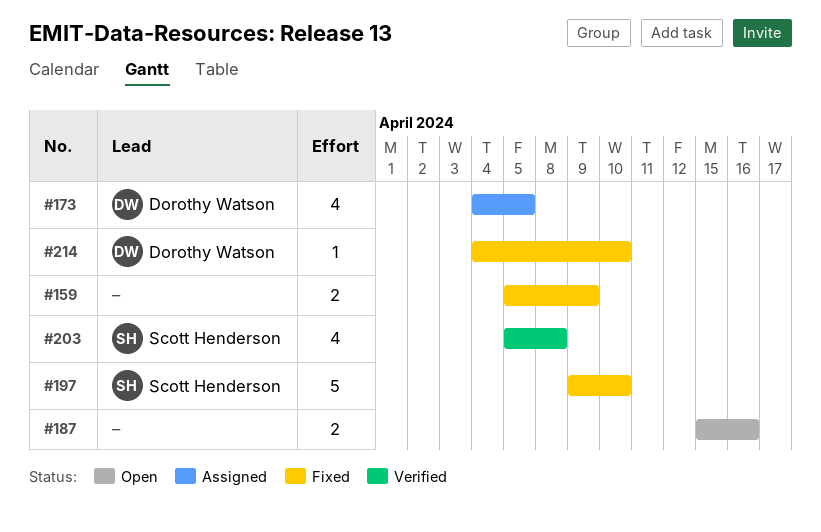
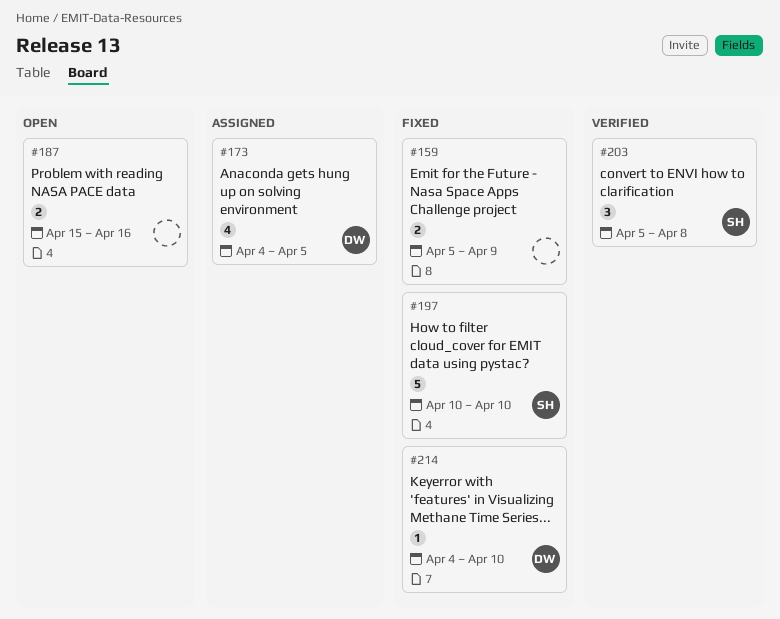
#197, start: Apr 9 -> Apr 10
#203, estimate: 4 -> 3

